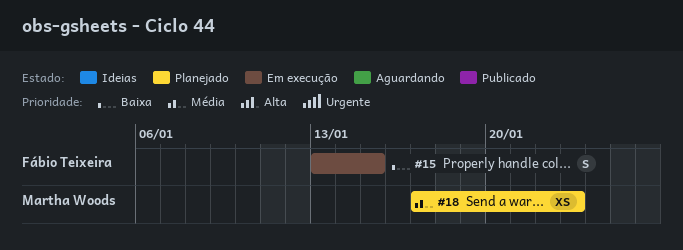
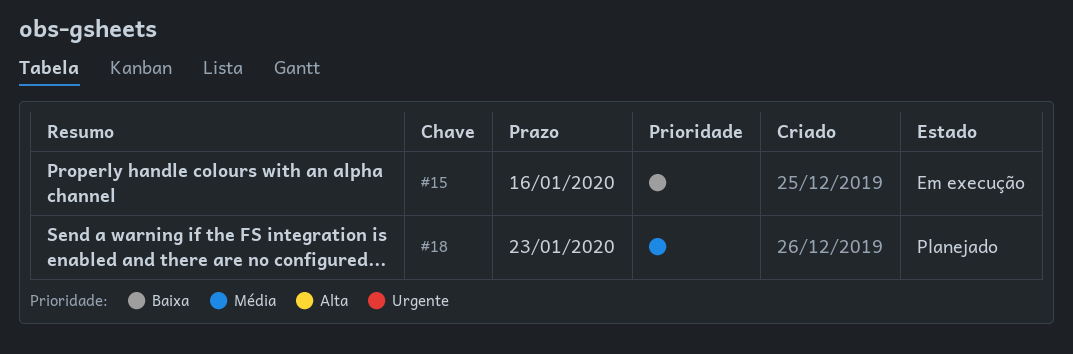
#15, due: Jan 15 -> Jan 16

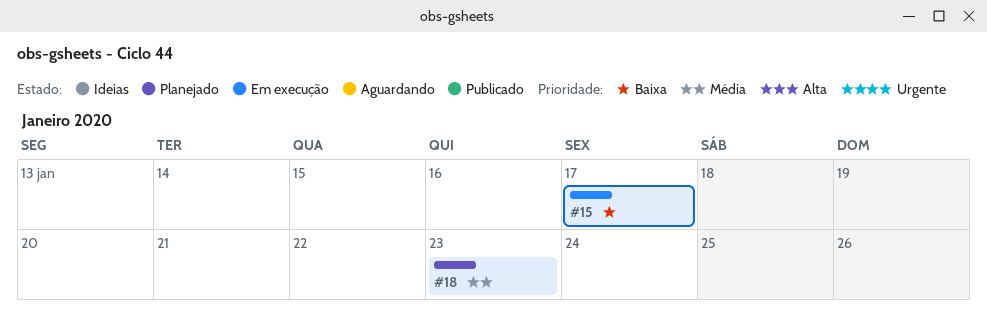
#15, due: Jan 16 -> Jan 17

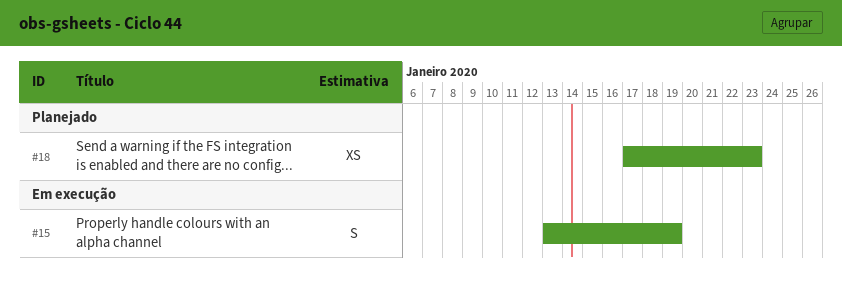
#15, due: Jan 17 -> Jan 19

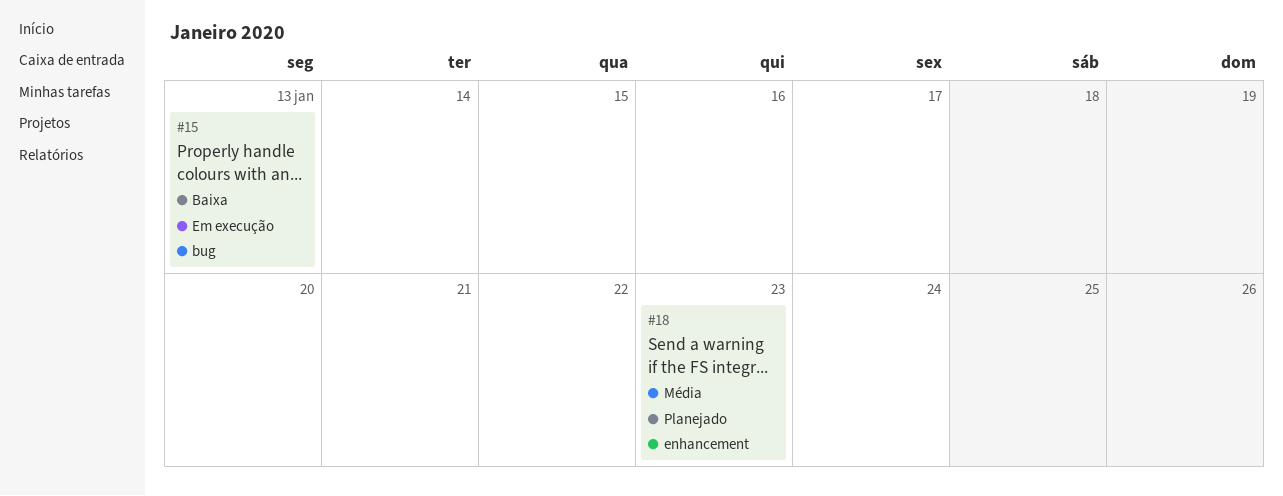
#15, due: Jan 19 -> Jan 13

